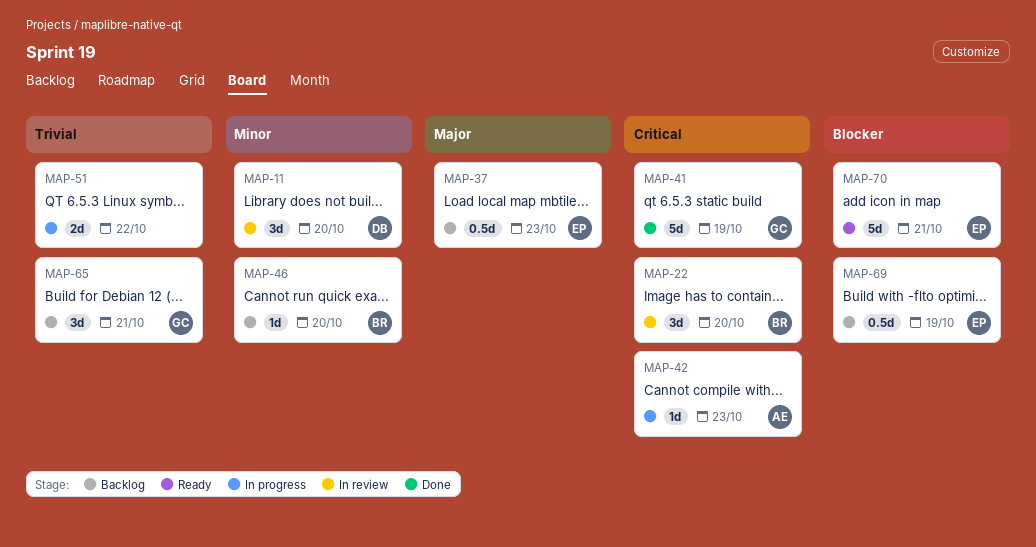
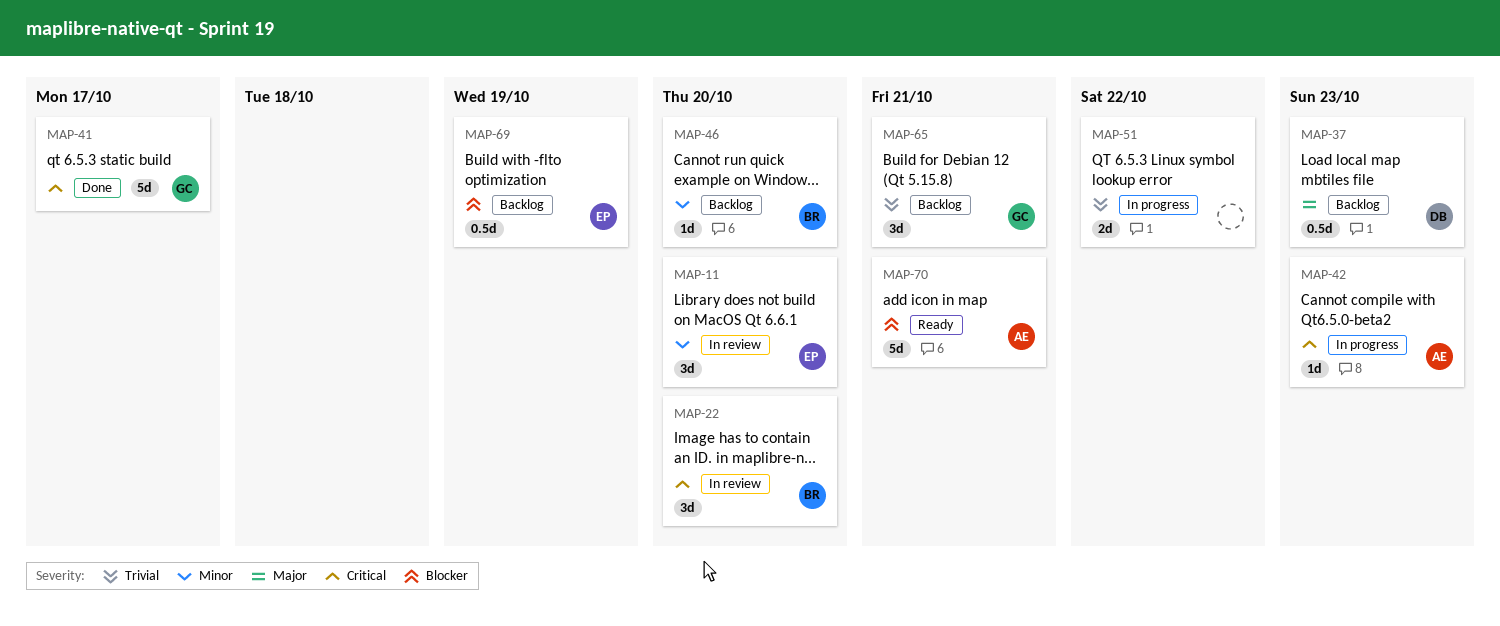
MAP-11, owner: DB -> EP
MAP-37, owner: EP -> DB
MAP-41, due: Oct 19 -> Oct 17
MAP-70, owner: EP -> AE

